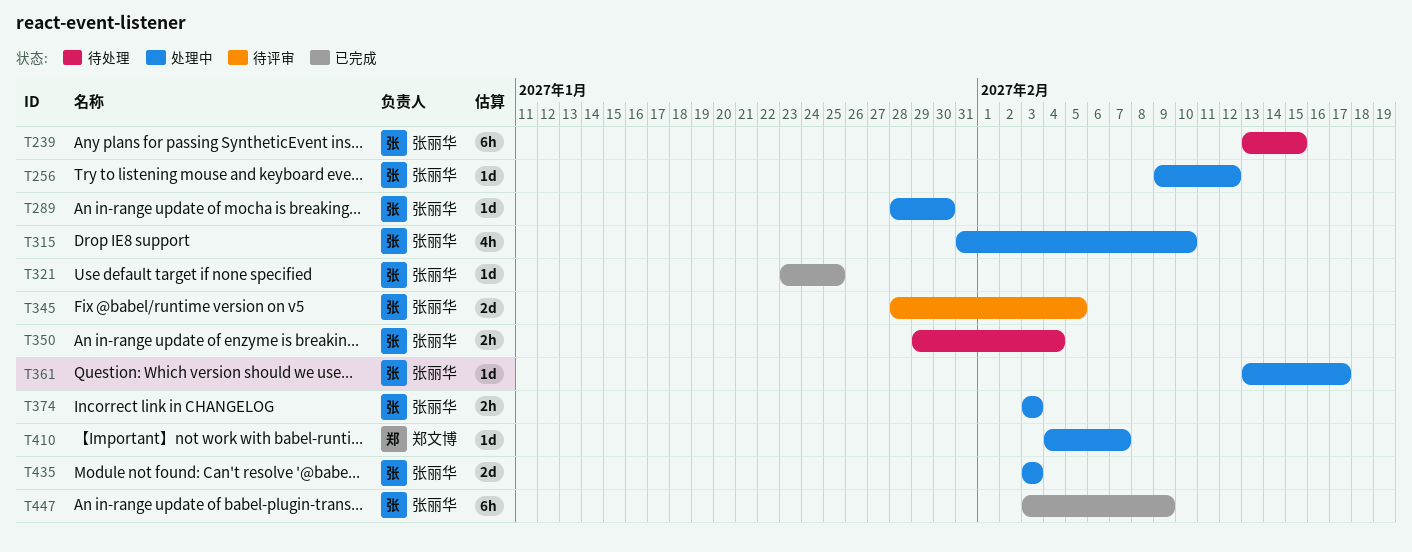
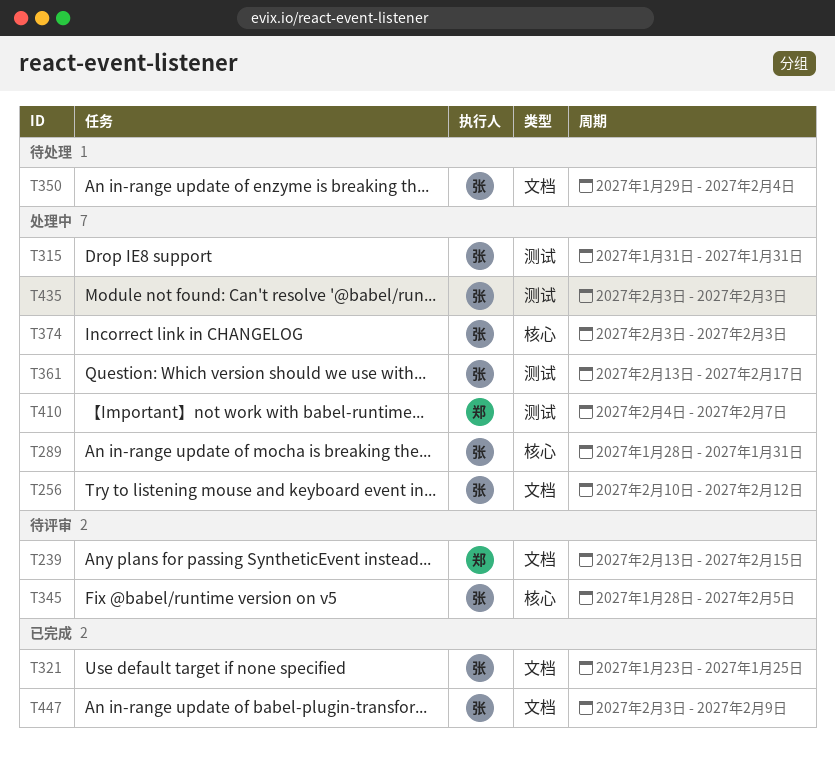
T239, status: 待处理 -> 待评审
T239, owner: 张丽华 -> 郑文博
T256, start: Feb 9 -> Feb 10
T289, due: Jan 30 -> Jan 31
T315, due: Feb 10 -> Jan 31

